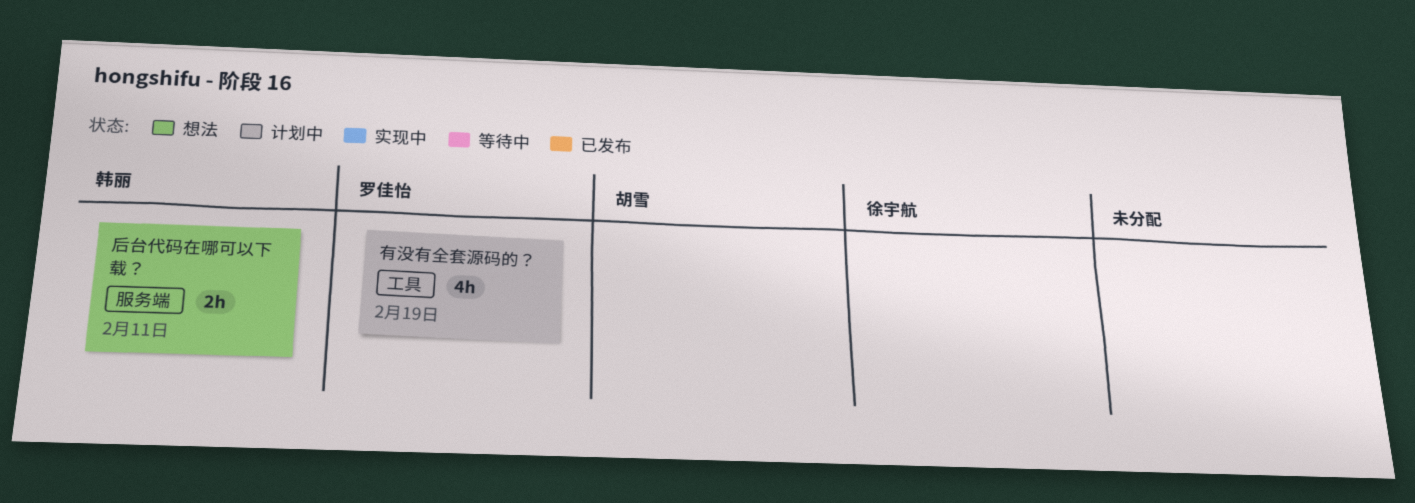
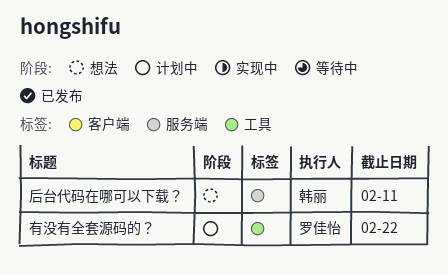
有没有全套源码的？, due: Feb 19 -> Feb 22

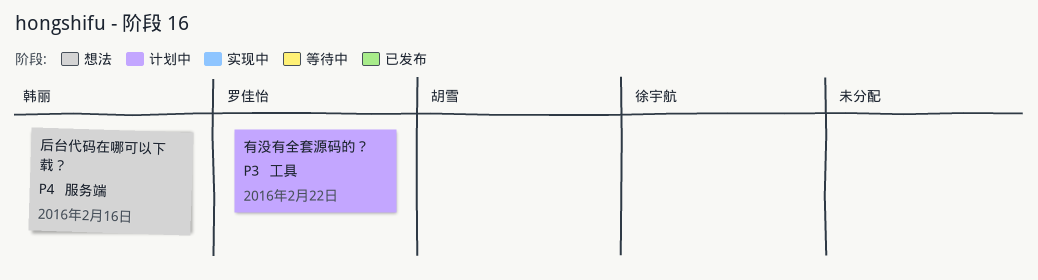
后台代码在哪可以下载？, due: Feb 11 -> Feb 16

